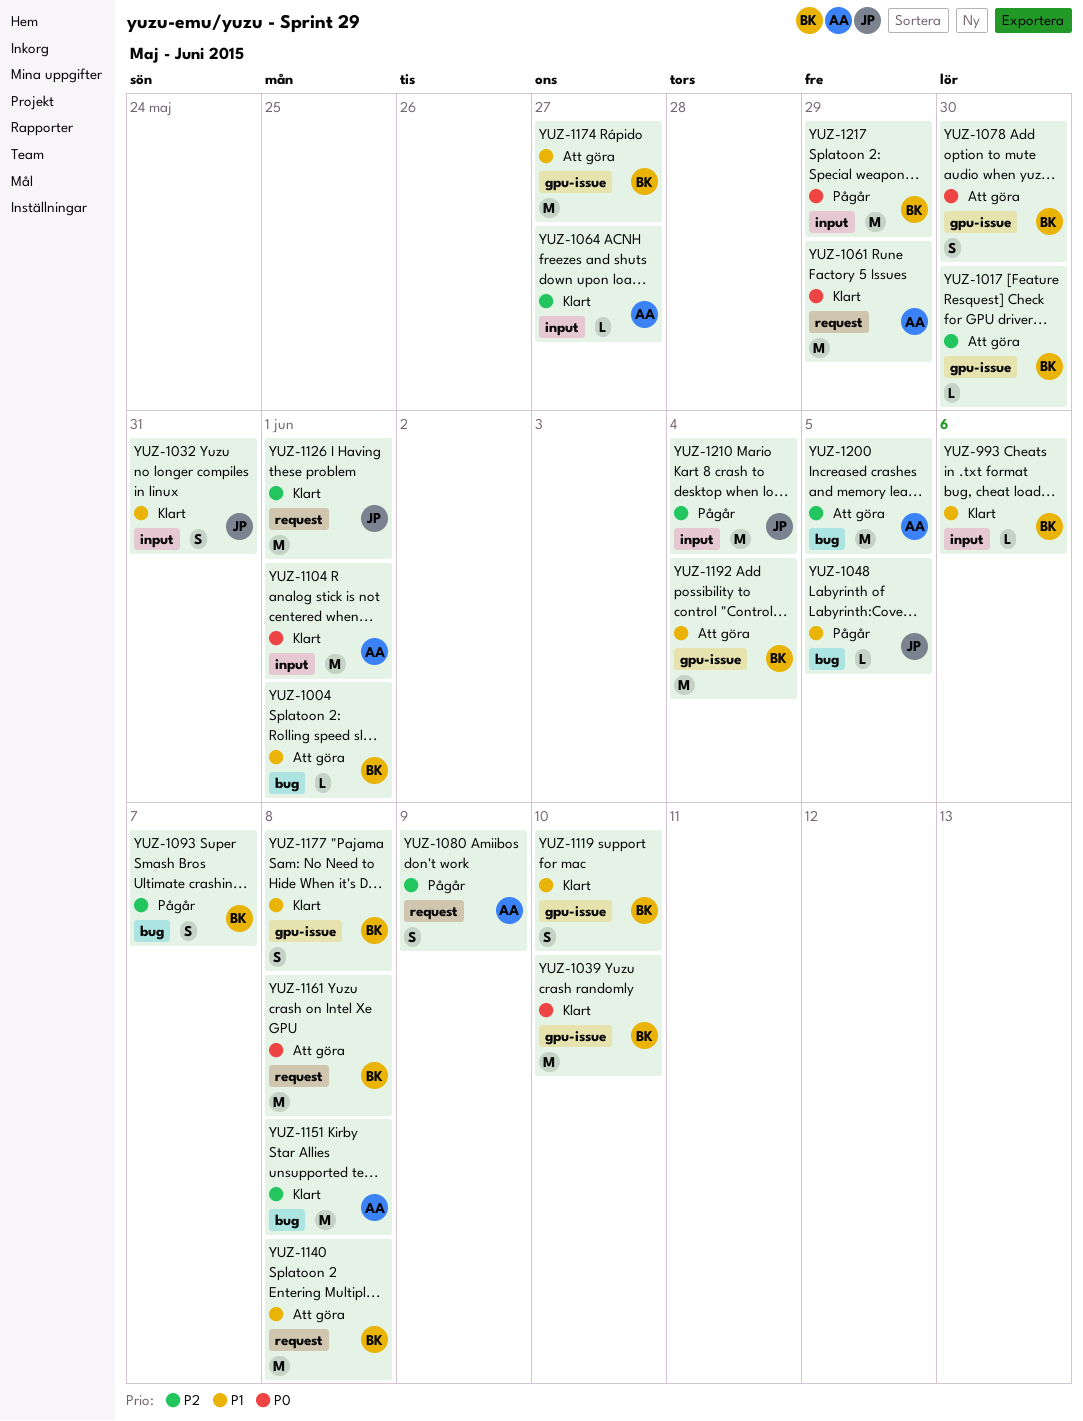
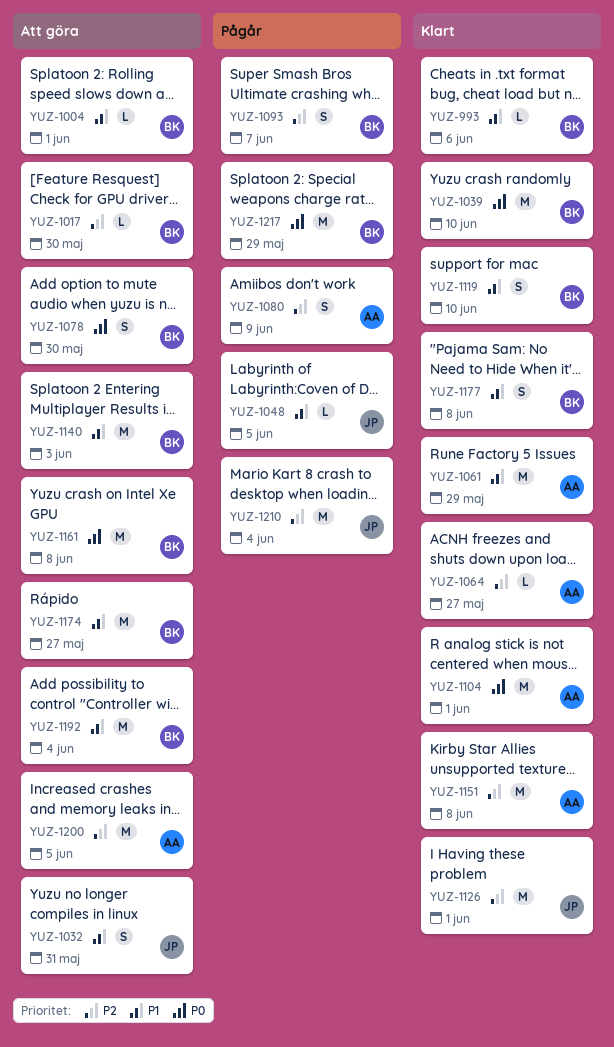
YUZ-1032, status: Klart -> Att göra
YUZ-1061, priority: P0 -> P1
YUZ-1140, due: Jun 8 -> Jun 3

